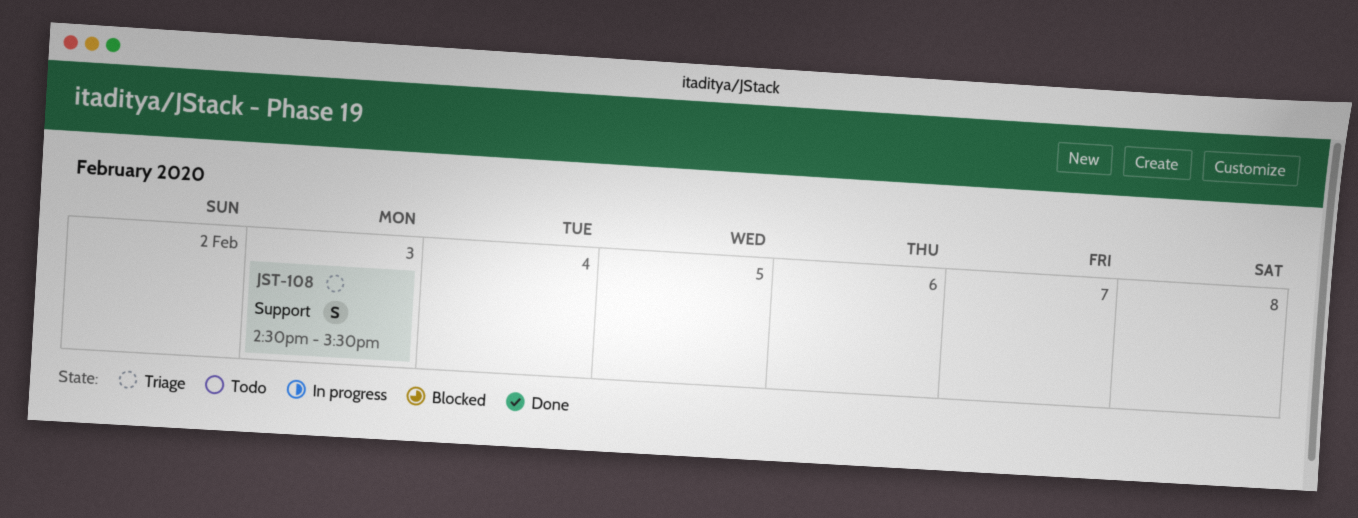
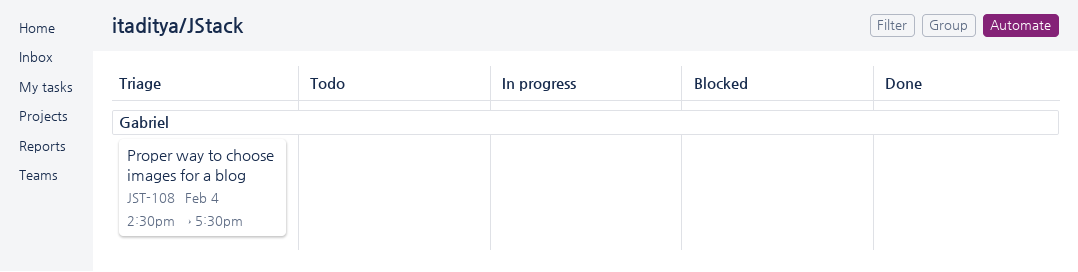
JST-108, day: Feb 3 -> Feb 4
JST-108, ends: 15:30 -> 17:30

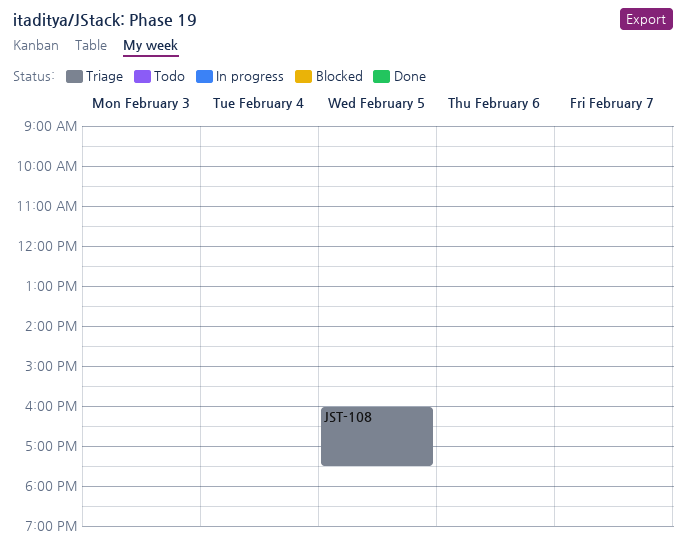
JST-108, day: Feb 4 -> Feb 5
JST-108, begins: 14:30 -> 16:00

